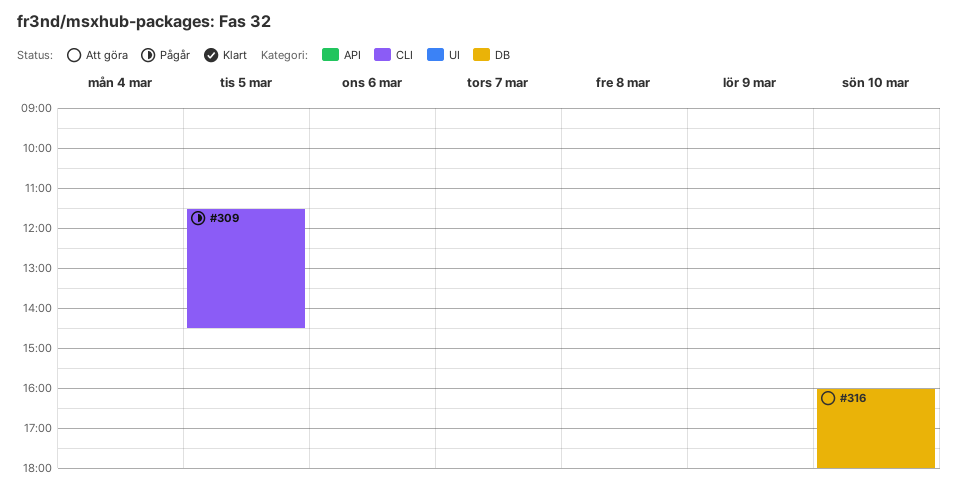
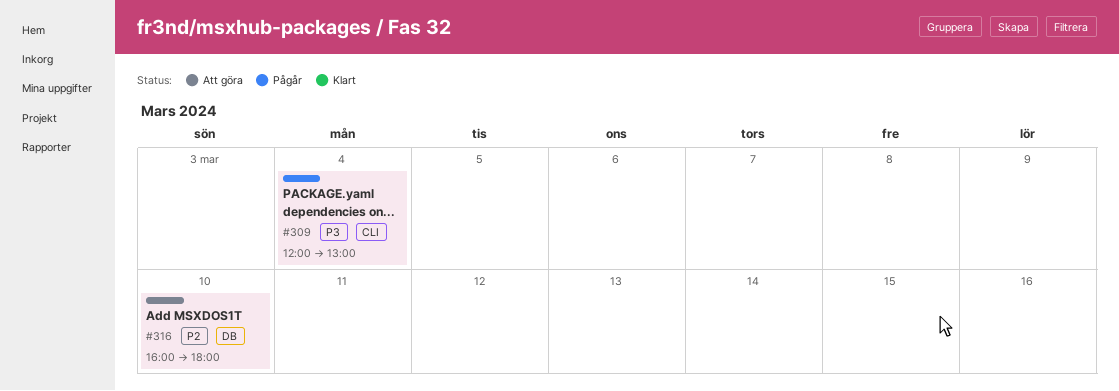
#309, day: Mar 5 -> Mar 4
#309, begins: 11:30 -> 12:00
#309, ends: 14:30 -> 13:00

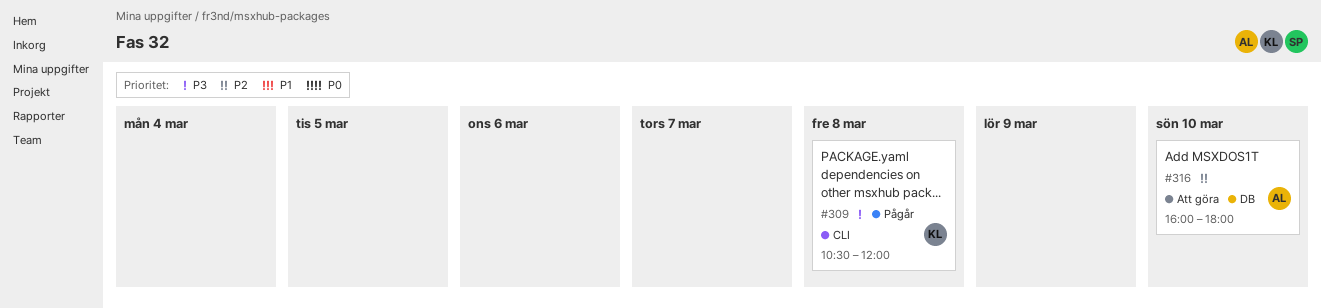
#309, day: Mar 4 -> Mar 8
#309, begins: 12:00 -> 10:30
#309, ends: 13:00 -> 12:00

